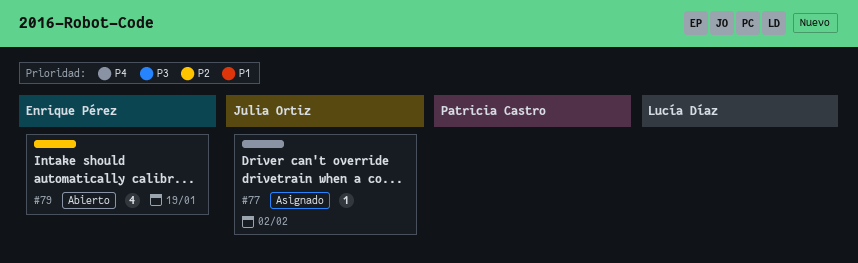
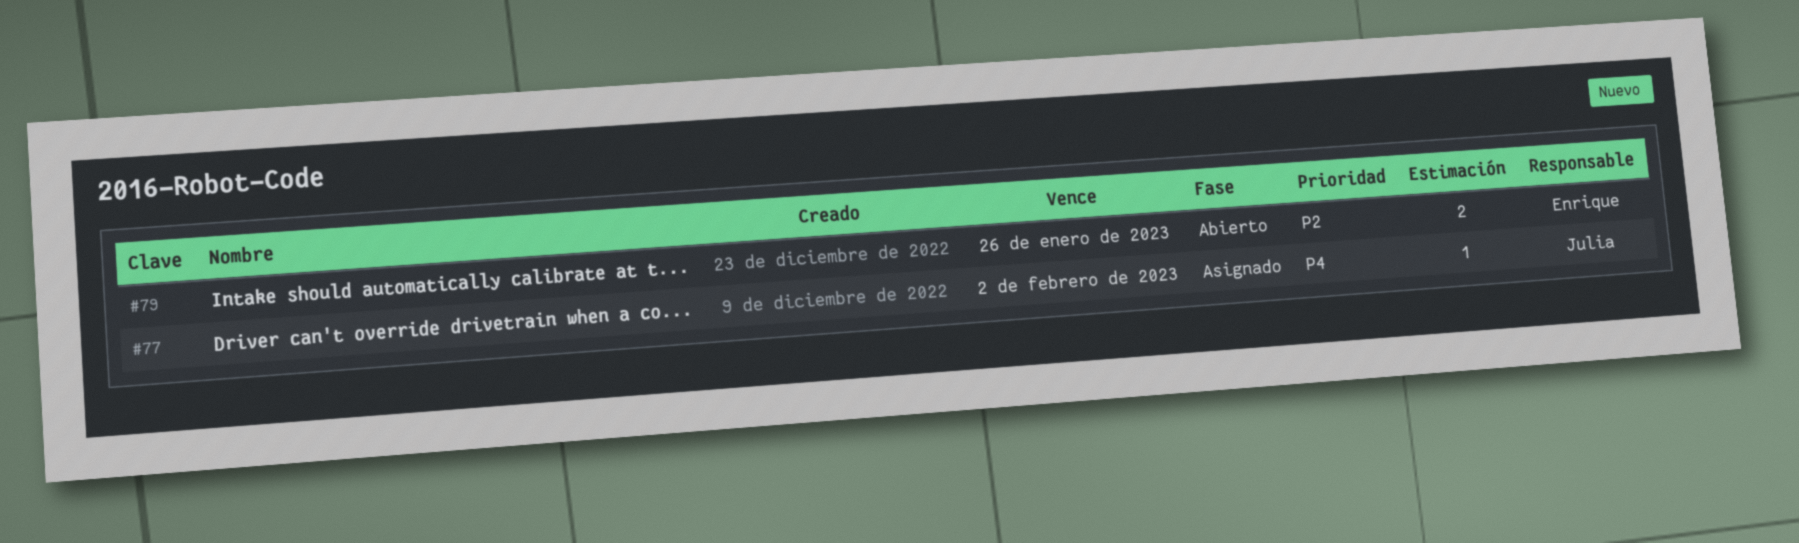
#79, estimate: 4 -> 2
#79, due: Jan 19 -> Jan 26

